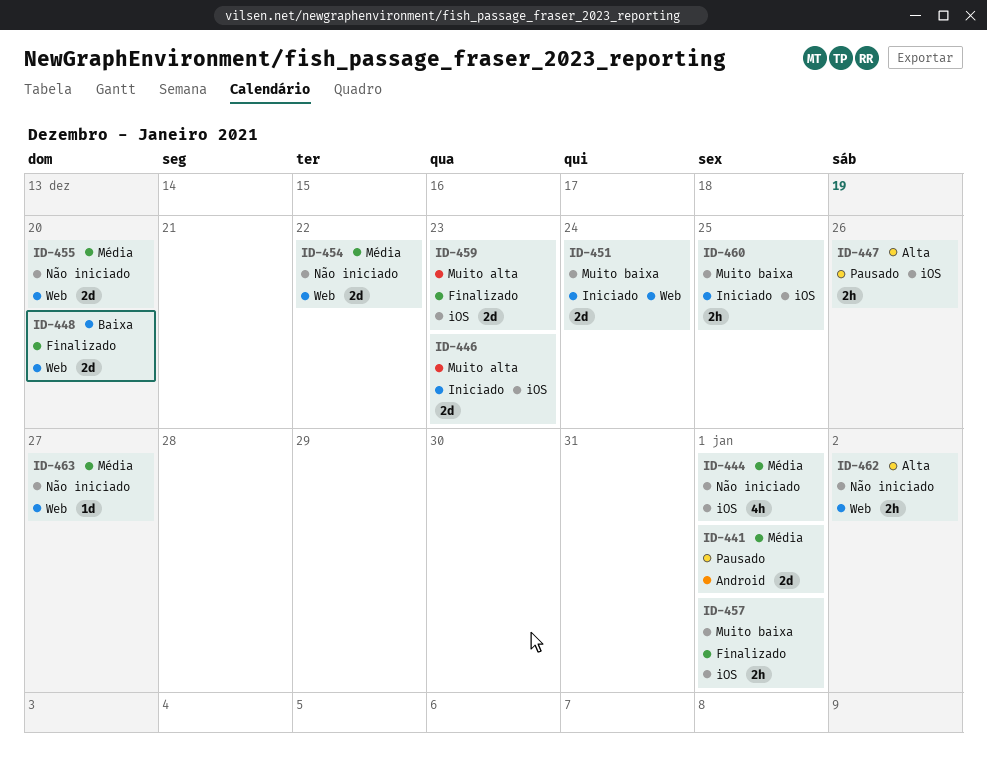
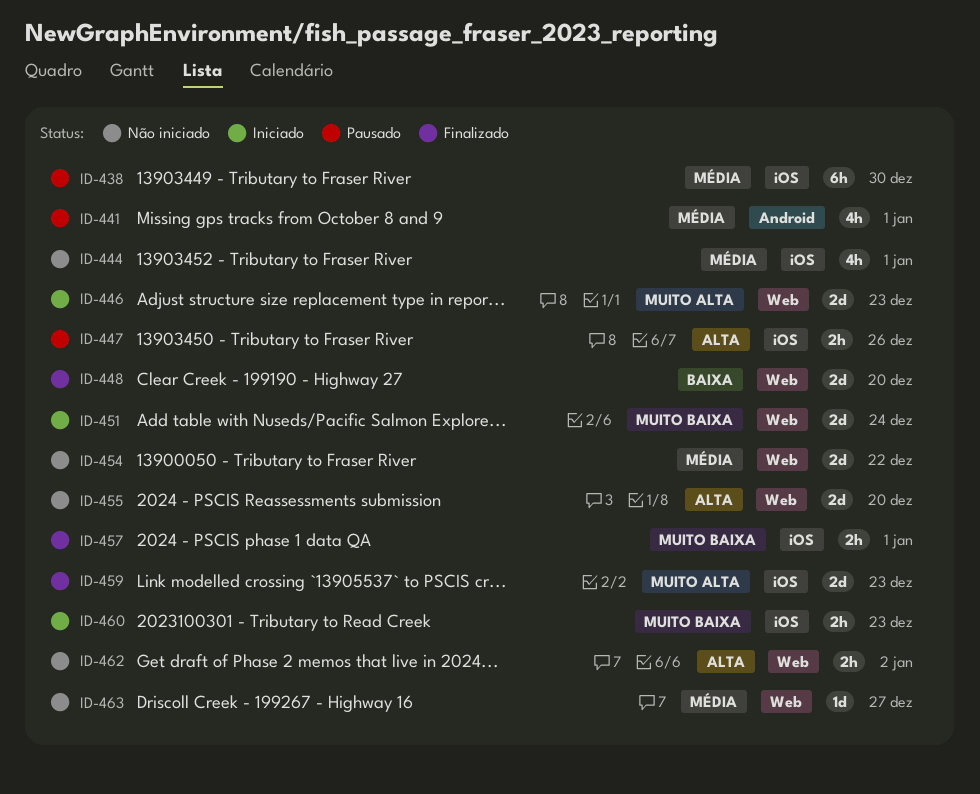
ID-438: none -> present
ID-441, estimate: 2d -> 4h
ID-446, label: iOS -> Web
ID-455, priority: Média -> Alta
ID-460, due: Dec 25 -> Dec 23

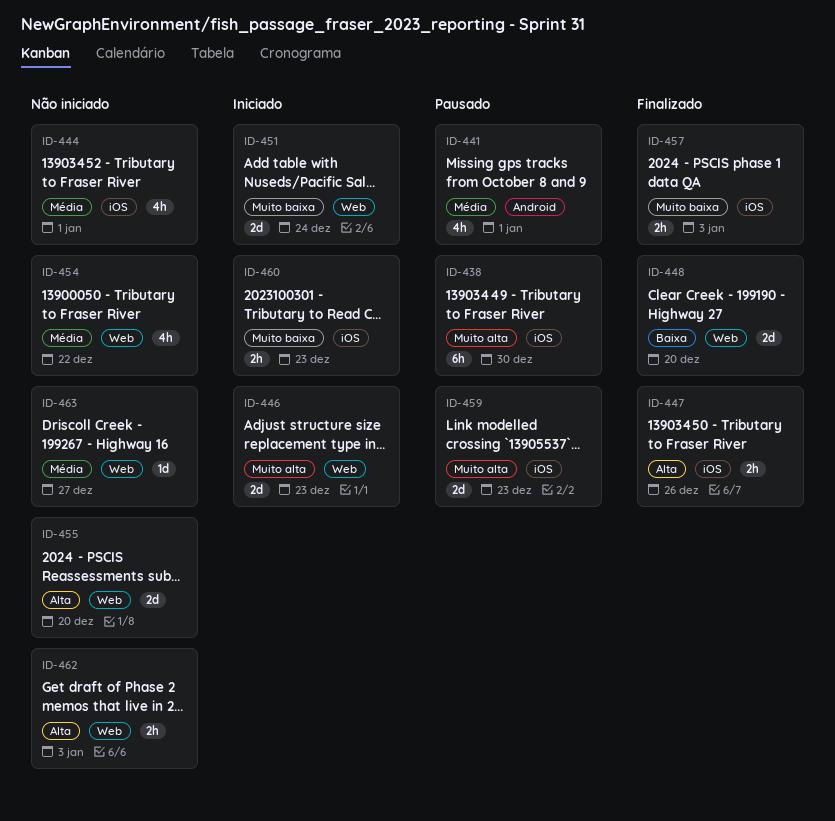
ID-438, priority: Média -> Muito alta
ID-447, status: Pausado -> Finalizado
ID-454, estimate: 2d -> 4h
ID-457, due: Jan 1 -> Jan 3
ID-459, status: Finalizado -> Pausado
ID-462, due: Jan 2 -> Jan 3

